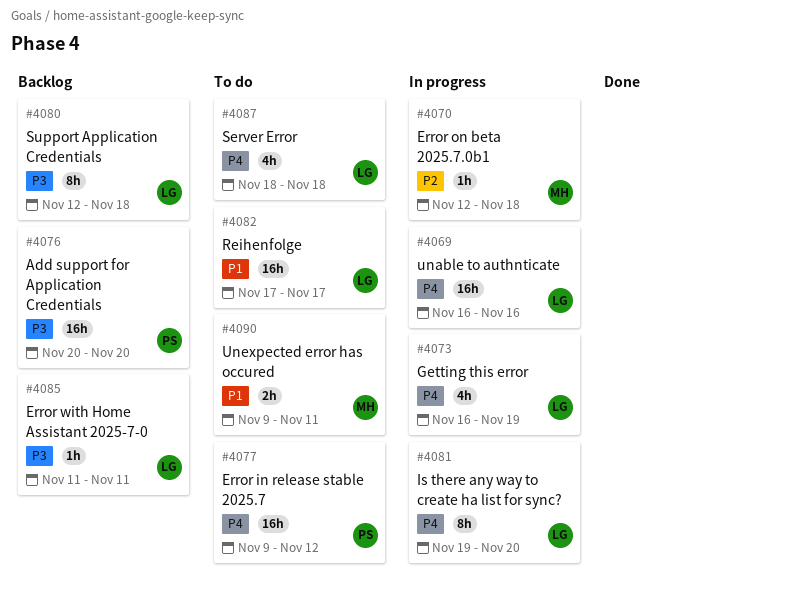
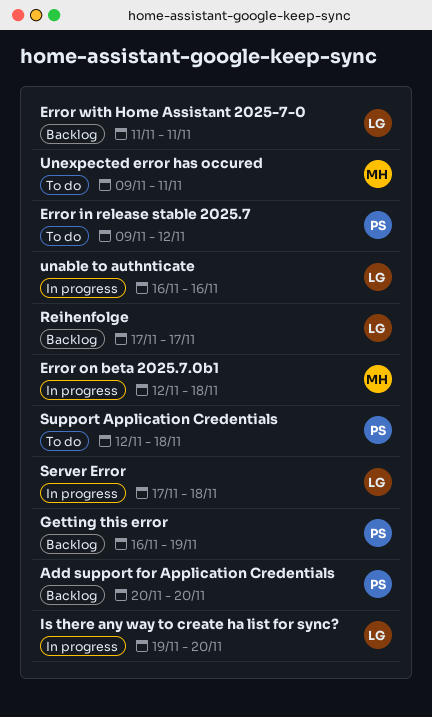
Getting this error, status: In progress -> Backlog
Getting this error, owner: LG -> PS
Reihenfolge, status: To do -> Backlog
Server Error, status: To do -> In progress
Server Error, start: Nov 18 -> Nov 17
Support Application Credentials, status: Backlog -> To do
Support Application Credentials, owner: LG -> PS

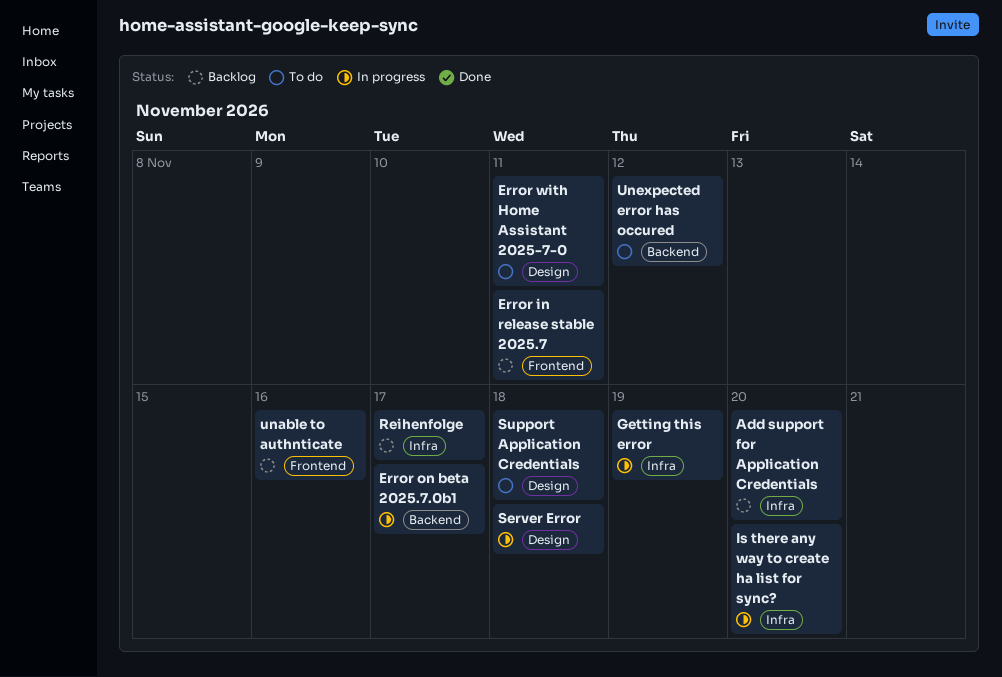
Error in release stable 2025.7, status: To do -> Backlog
Error in release stable 2025.7, due: Nov 12 -> Nov 11
Error on beta 2025.7.0b1, due: Nov 18 -> Nov 17
Error with Home Assistant 2025-7-0, status: Backlog -> To do
Getting this error, status: Backlog -> In progress
unable to authnticate, status: In progress -> Backlog
Unexpected error has occured, due: Nov 11 -> Nov 12

